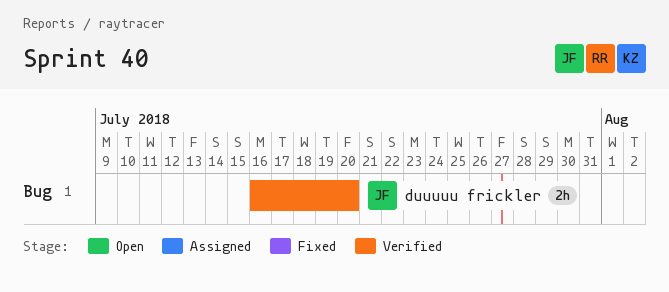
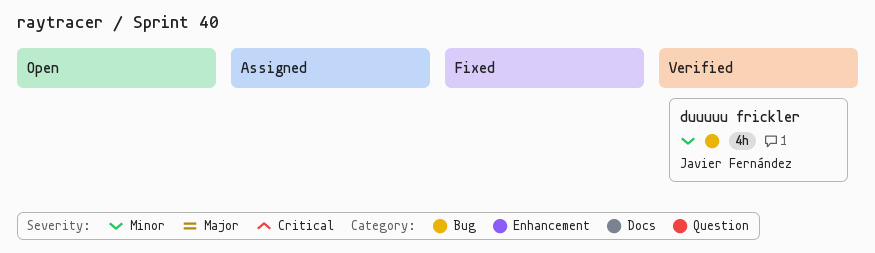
duuuuu frickler, estimate: 2h -> 4h

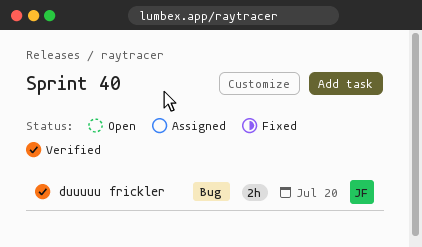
duuuuu frickler, estimate: 4h -> 2h

